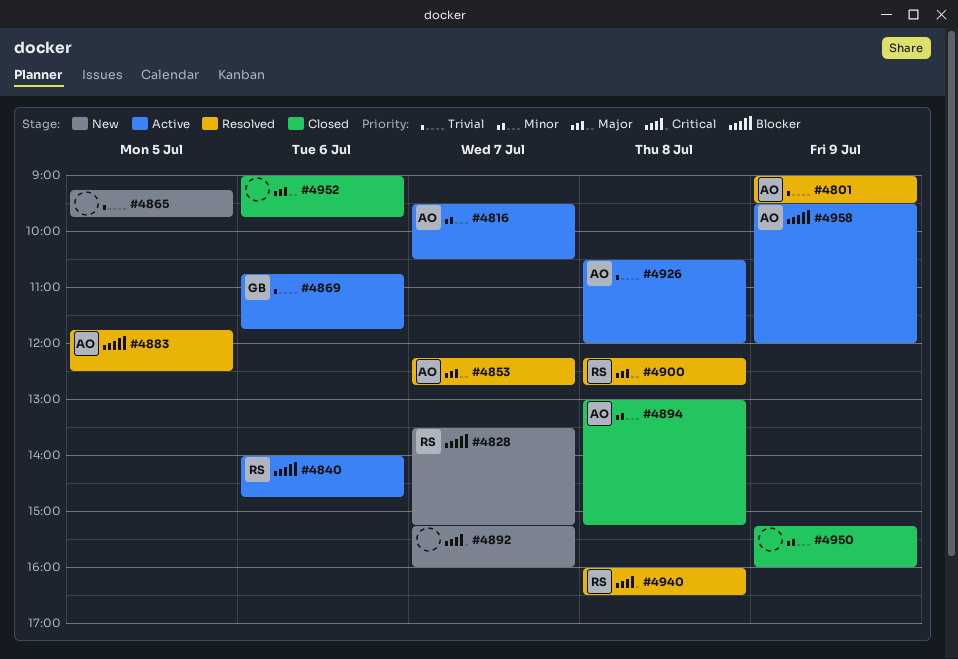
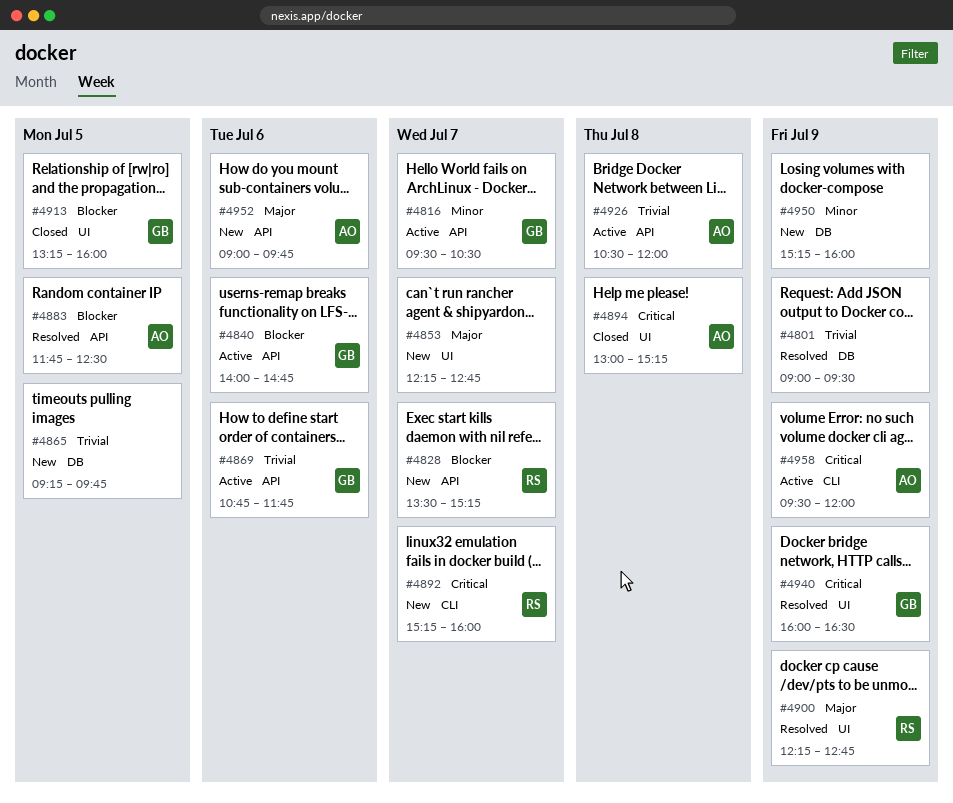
#4801, owner: AO -> none
#4816, owner: AO -> GB
#4840, owner: RS -> GB
#4853, status: Resolved -> New
#4853, owner: AO -> none
#4892, owner: none -> RS
#4894, priority: Minor -> Critical
#4900, day: Jul 8 -> Jul 9
#4913: none -> present
#4940, owner: RS -> GB
#4940, day: Jul 8 -> Jul 9
#4950, status: Closed -> New
#4952, status: Closed -> New
#4952, owner: none -> AO
#4958, priority: Blocker -> Critical

